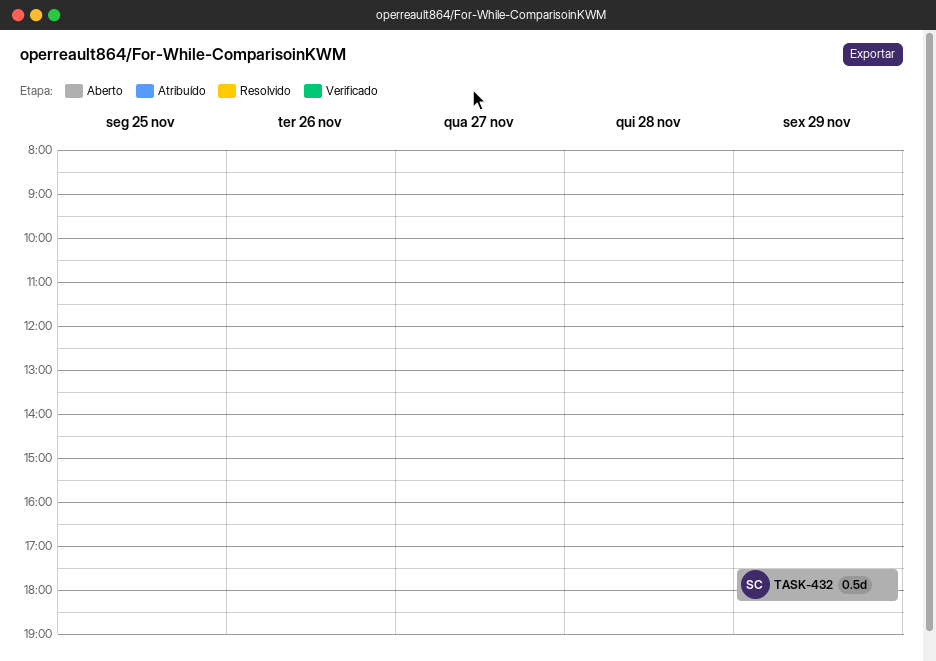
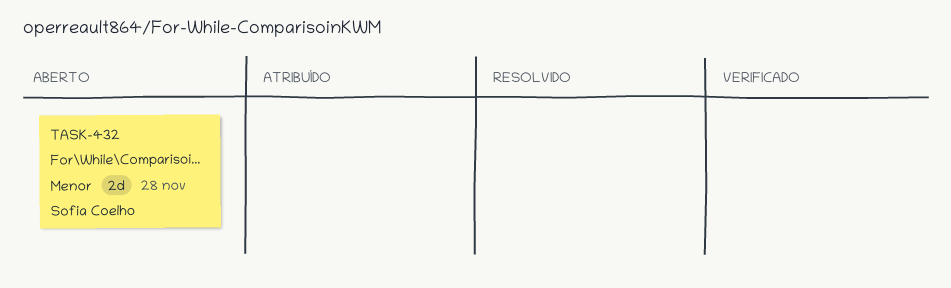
TASK-432, estimate: 0.5d -> 2d
TASK-432, day: Nov 29 -> Nov 28

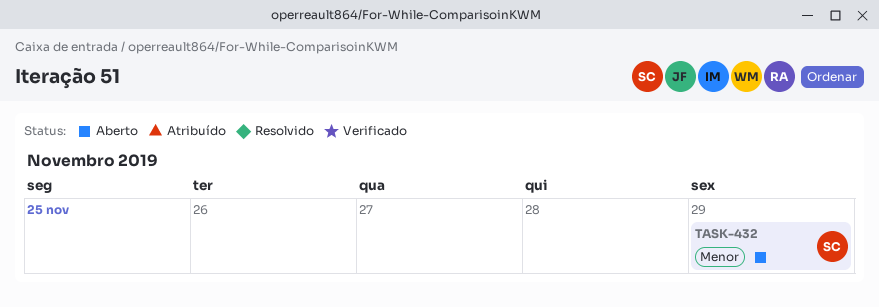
TASK-432, day: Nov 28 -> Nov 29

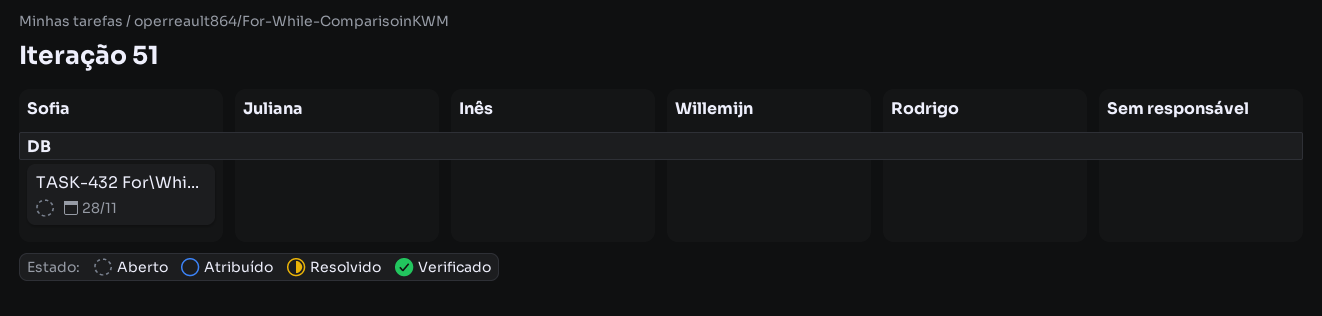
TASK-432, day: Nov 29 -> Nov 28

